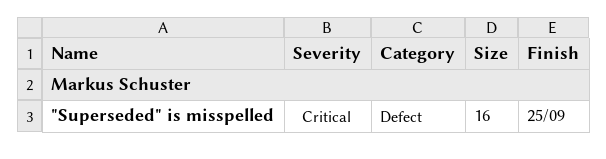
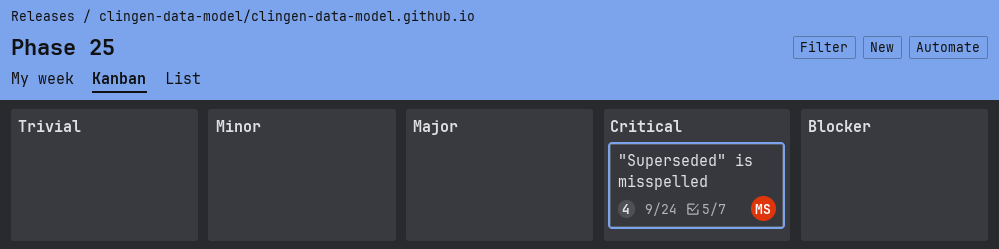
"Superseded" is misspelled, estimate: 16 -> 4
"Superseded" is misspelled, due: Sep 25 -> Sep 24

